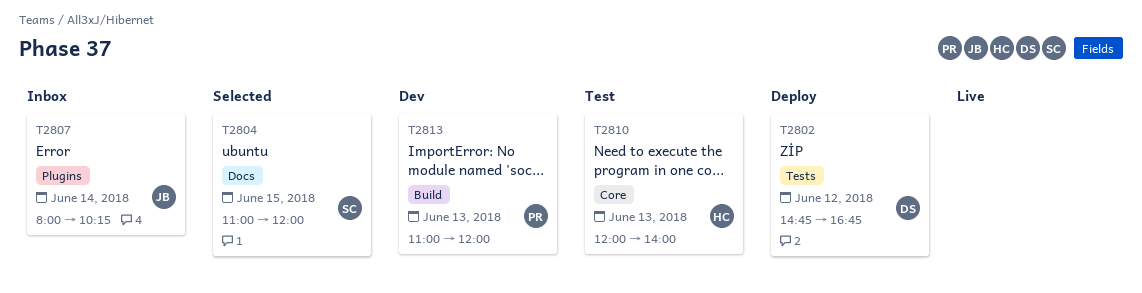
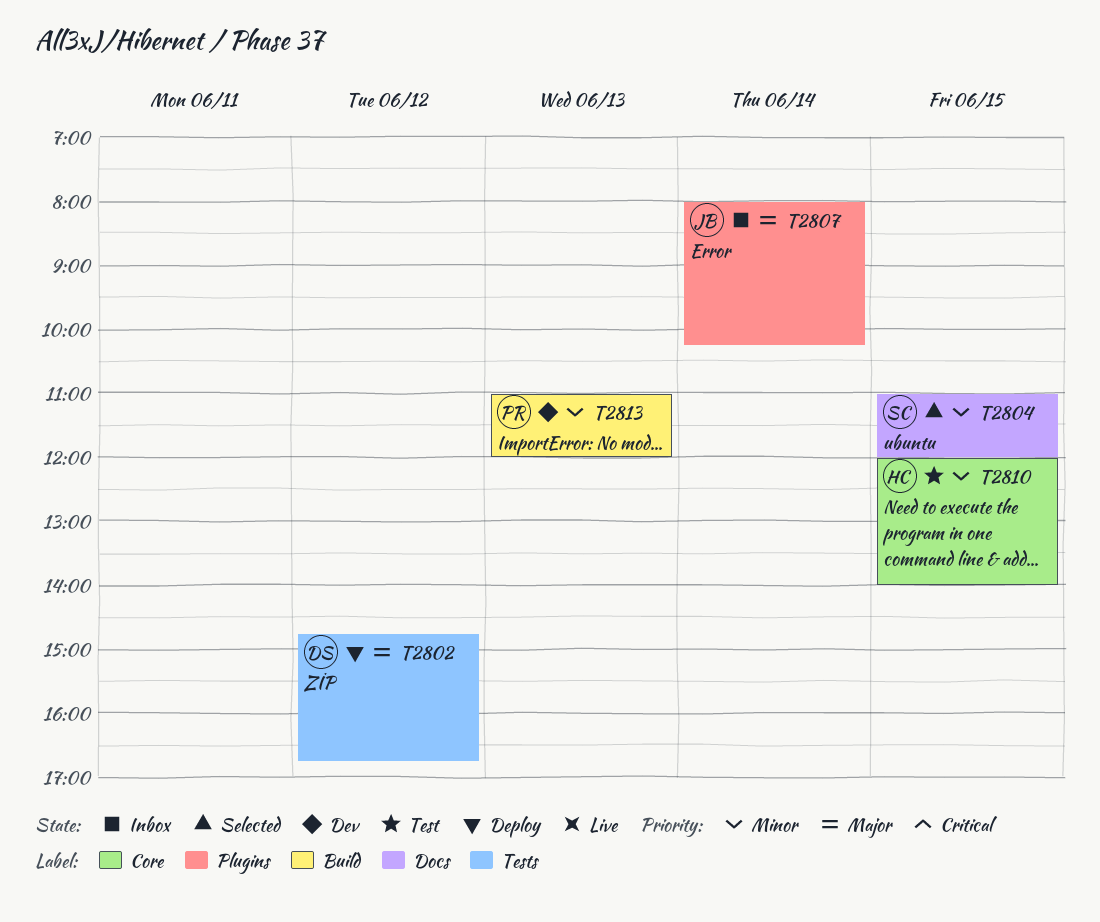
T2810, day: Jun 13 -> Jun 15

